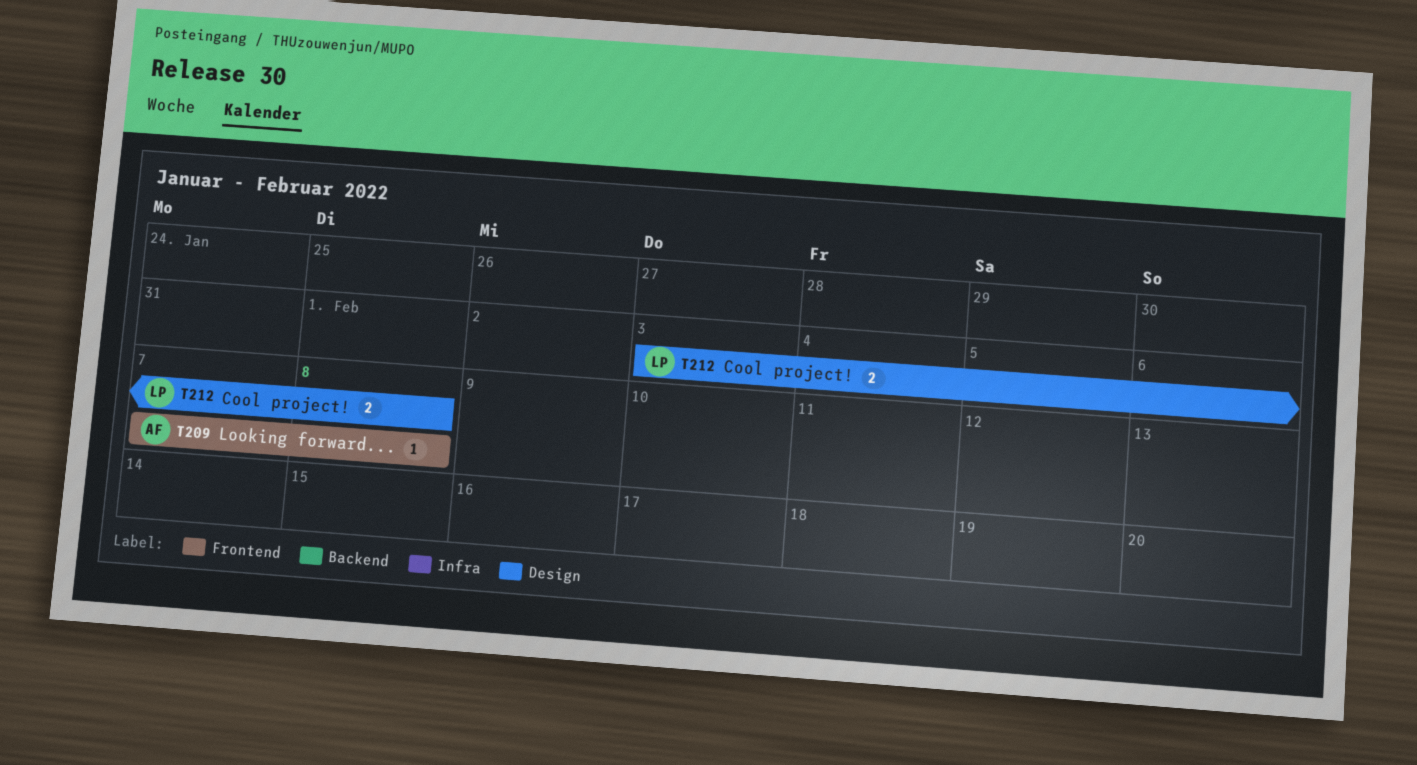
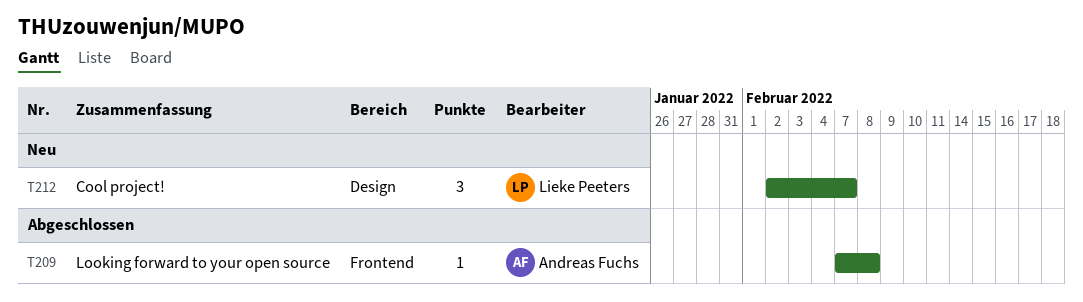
T212, estimate: 2 -> 3
T212, start: Feb 3 -> Feb 2
T212, due: Feb 8 -> Feb 7

